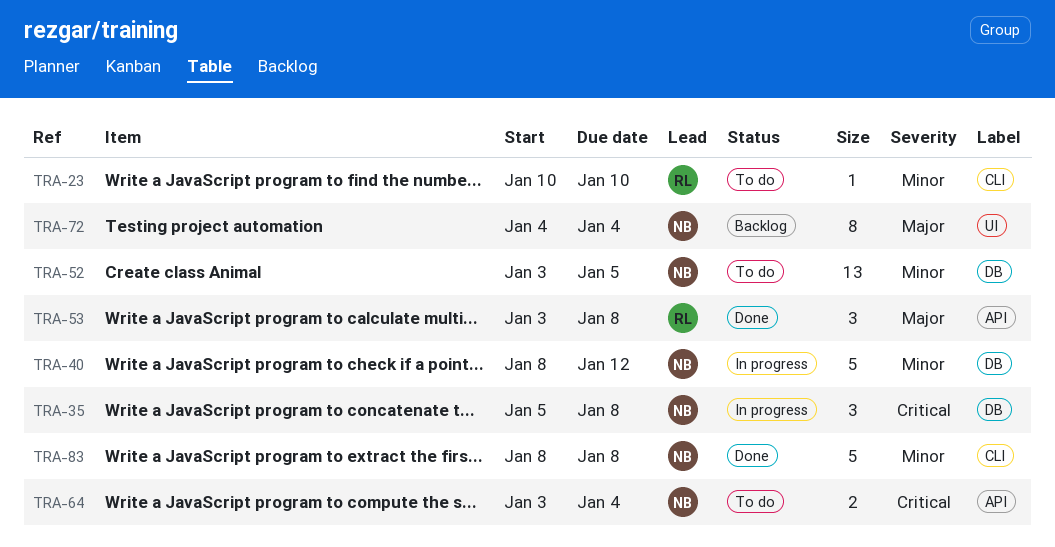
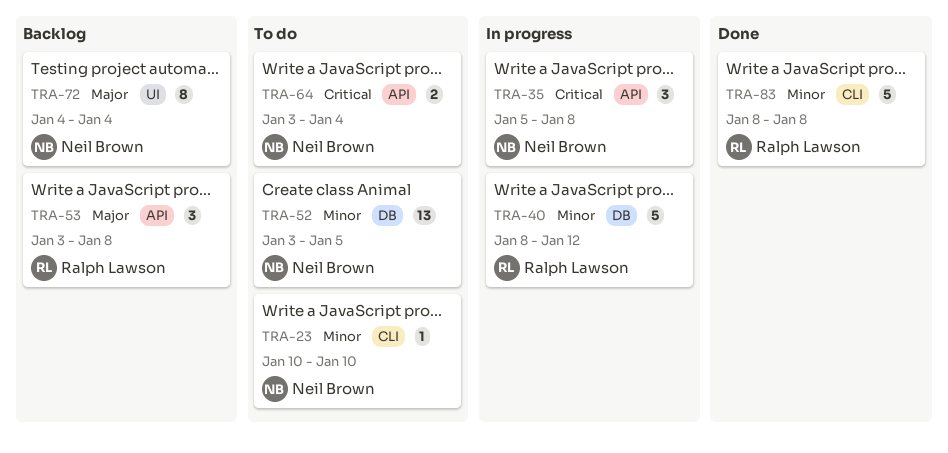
TRA-23, owner: Ralph Lawson -> Neil Brown
TRA-35, label: DB -> API
TRA-40, owner: Neil Brown -> Ralph Lawson
TRA-53, status: Done -> Backlog
TRA-83, owner: Neil Brown -> Ralph Lawson

